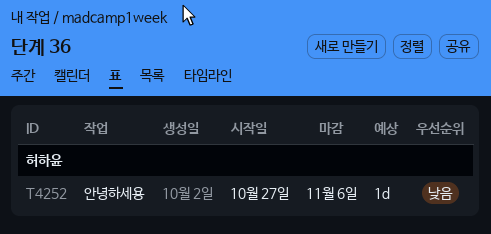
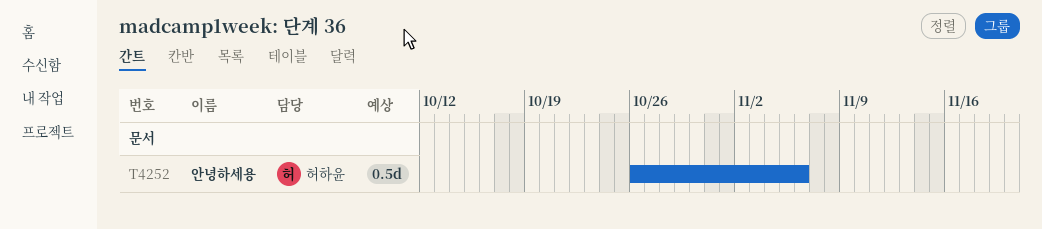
T4252, estimate: 1d -> 0.5d
T4252, start: Oct 27 -> Oct 26

